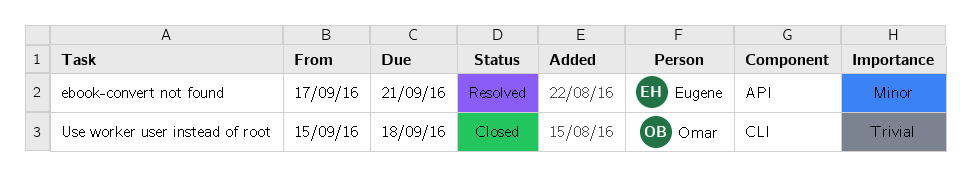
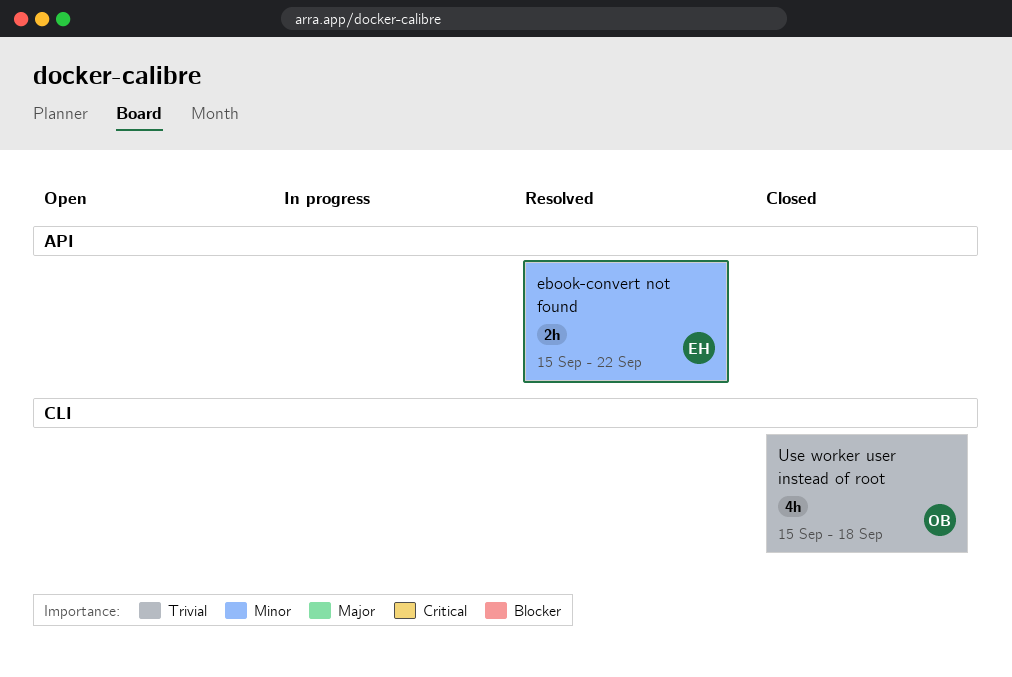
ebook-convert not found, start: Sep 17 -> Sep 15
ebook-convert not found, due: Sep 21 -> Sep 22

